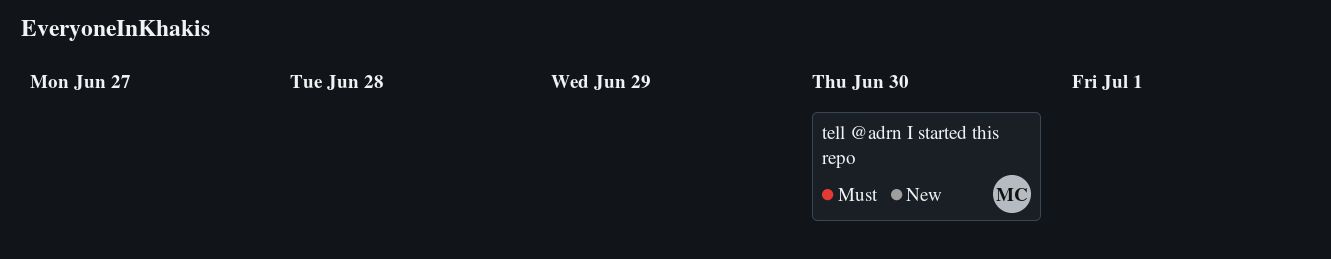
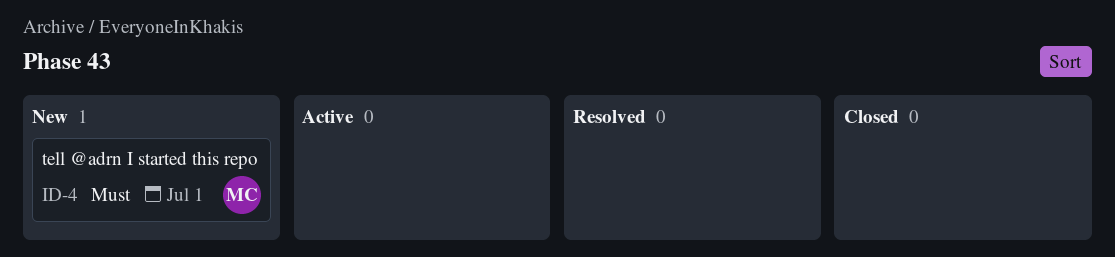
tell @adrn I started this repo, due: Jun 30 -> Jul 1

